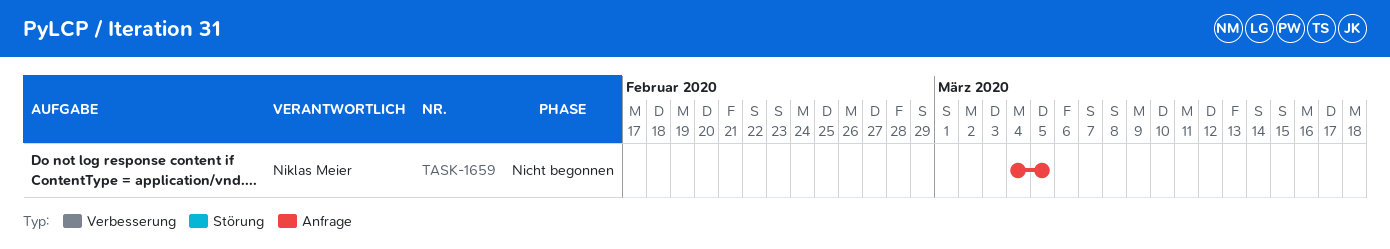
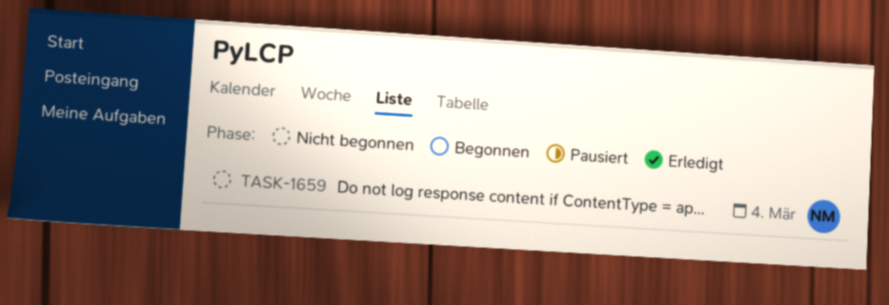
TASK-1659, due: Mar 5 -> Mar 4

